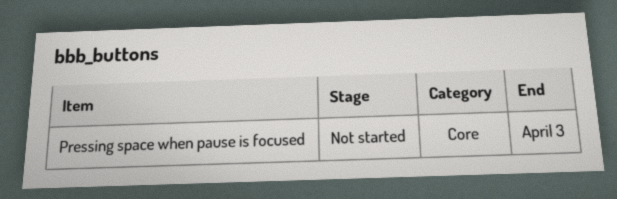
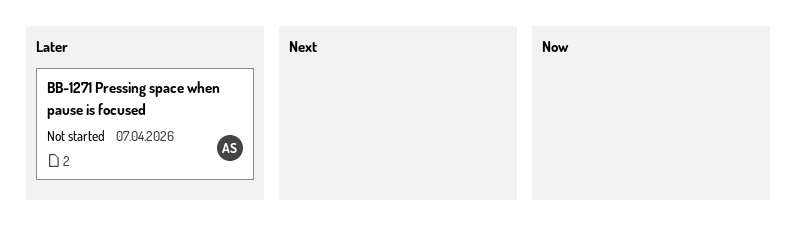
Pressing space when pause is focused, due: Apr 3 -> Apr 7

